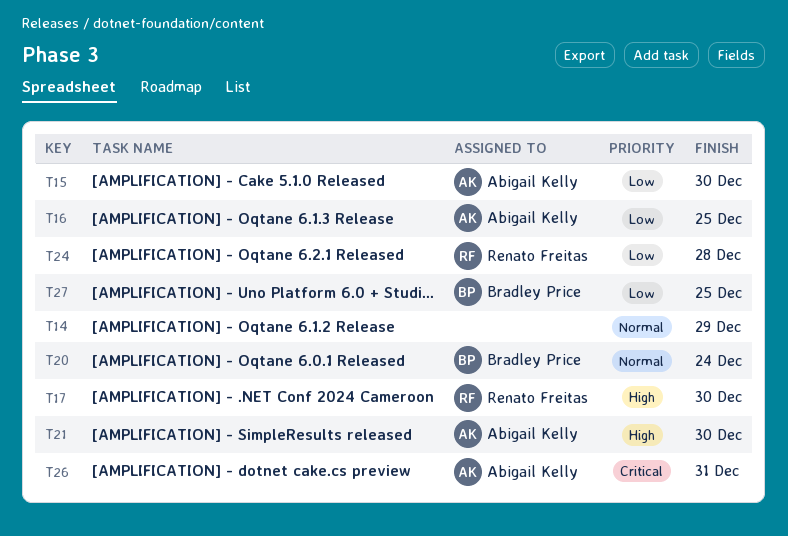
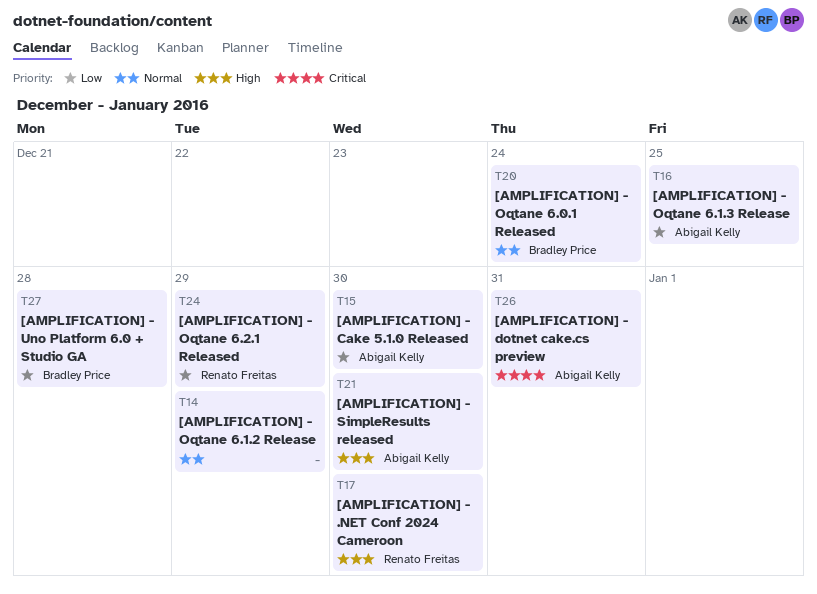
T24, due: Dec 28 -> Dec 29
T27, due: Dec 25 -> Dec 28

